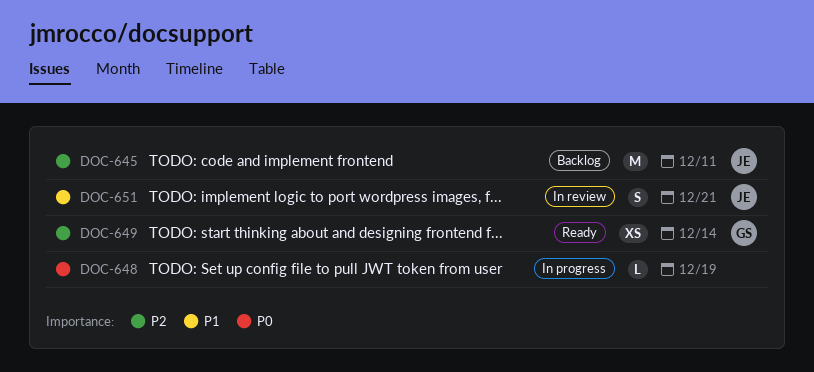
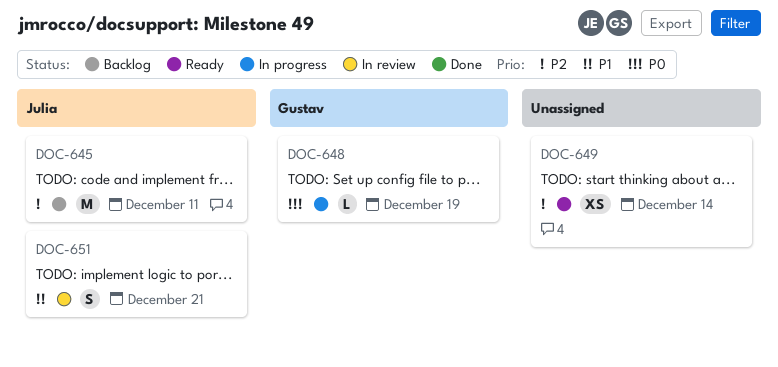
DOC-648, owner: none -> Gustav
DOC-649, owner: Gustav -> none

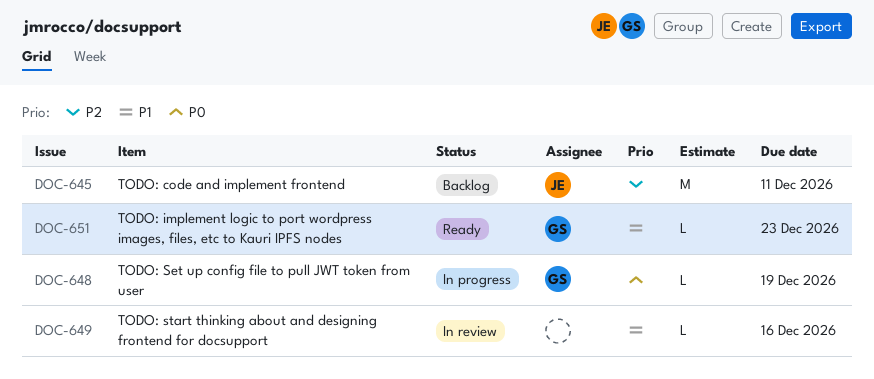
DOC-649, status: Ready -> In review
DOC-649, priority: P2 -> P1
DOC-649, estimate: XS -> L
DOC-649, due: Dec 14 -> Dec 16
DOC-651, status: In review -> Ready
DOC-651, owner: Julia -> Gustav
DOC-651, estimate: S -> L
DOC-651, due: Dec 21 -> Dec 23

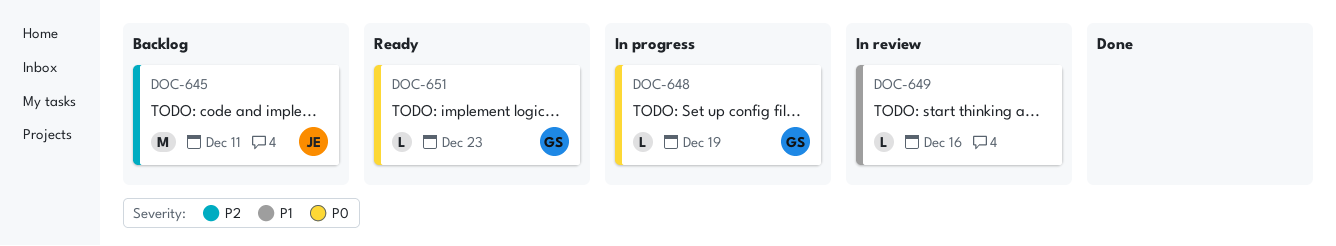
DOC-651, priority: P1 -> P0

